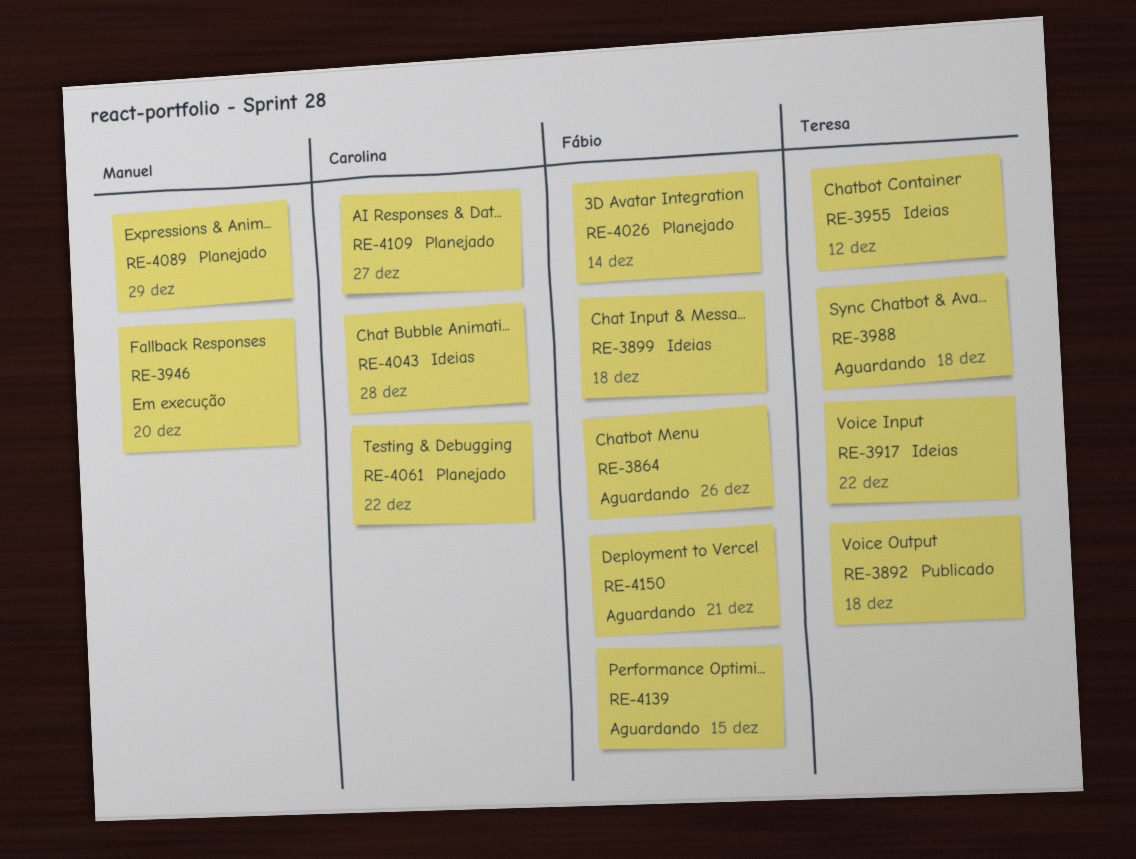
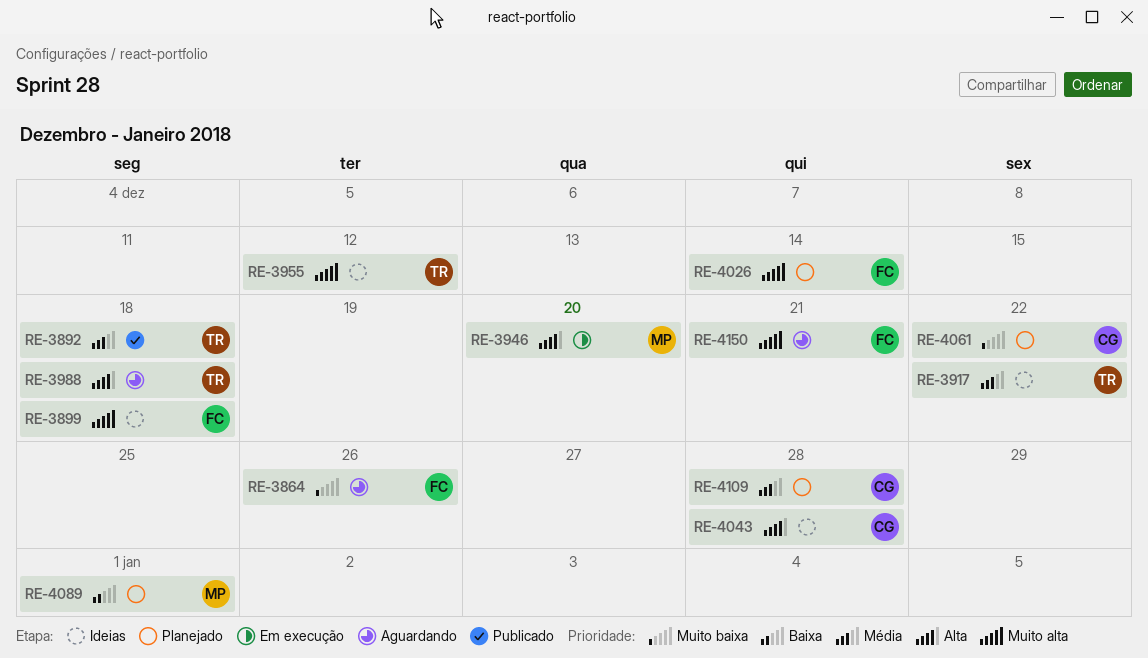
RE-4089, due: Dec 29 -> Jan 1
RE-4109, due: Dec 27 -> Dec 28
RE-4139: present -> none

